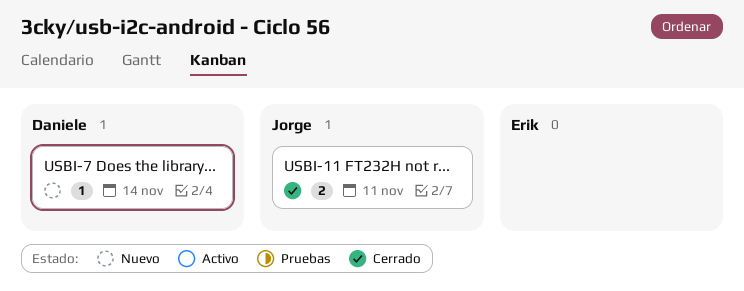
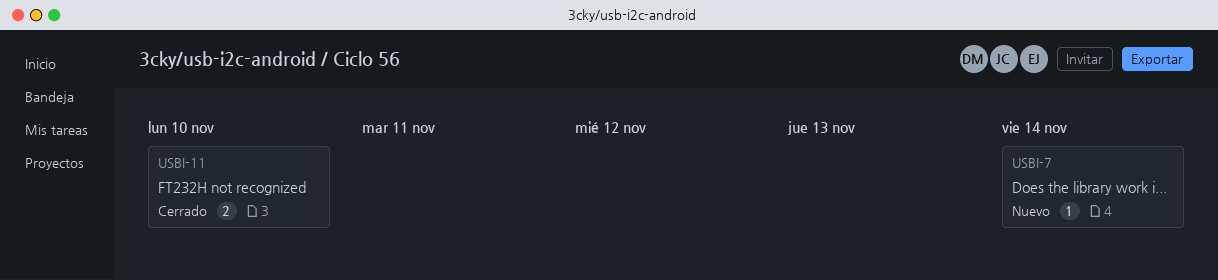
USBI-11, due: Nov 11 -> Nov 10

